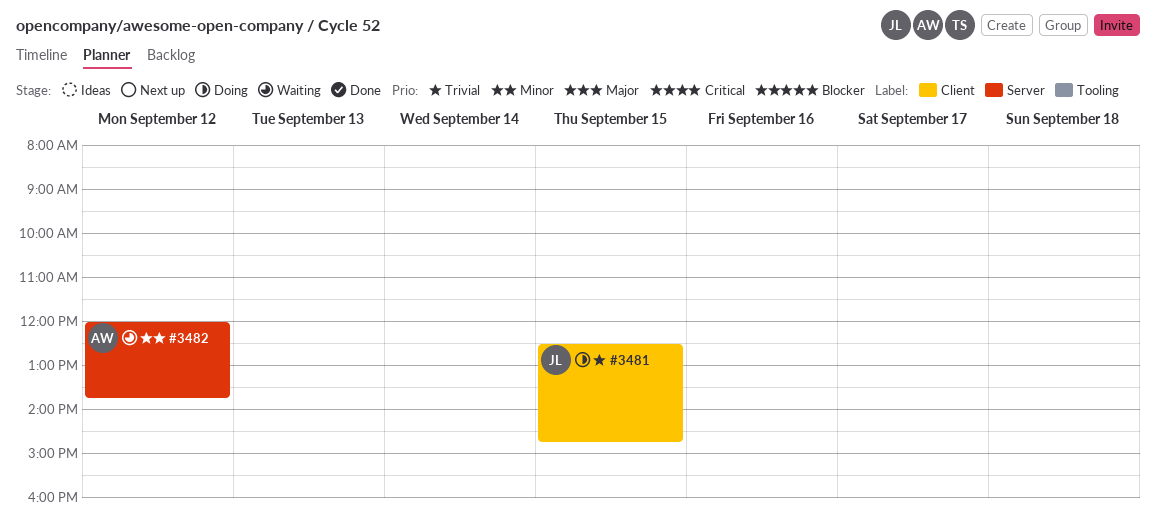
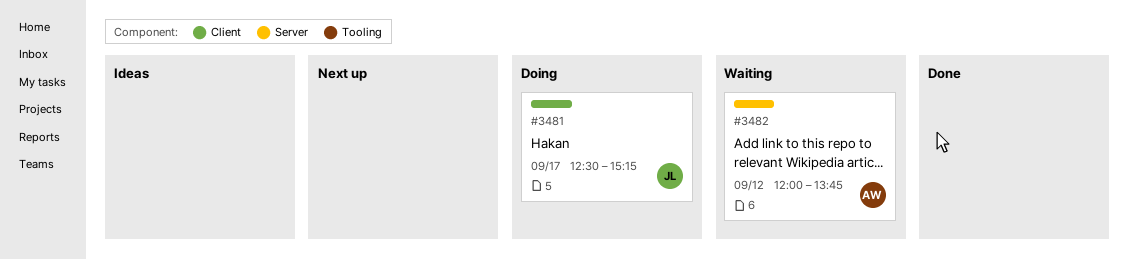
#3481, day: Sep 15 -> Sep 17
#3481, ends: 14:45 -> 15:15

